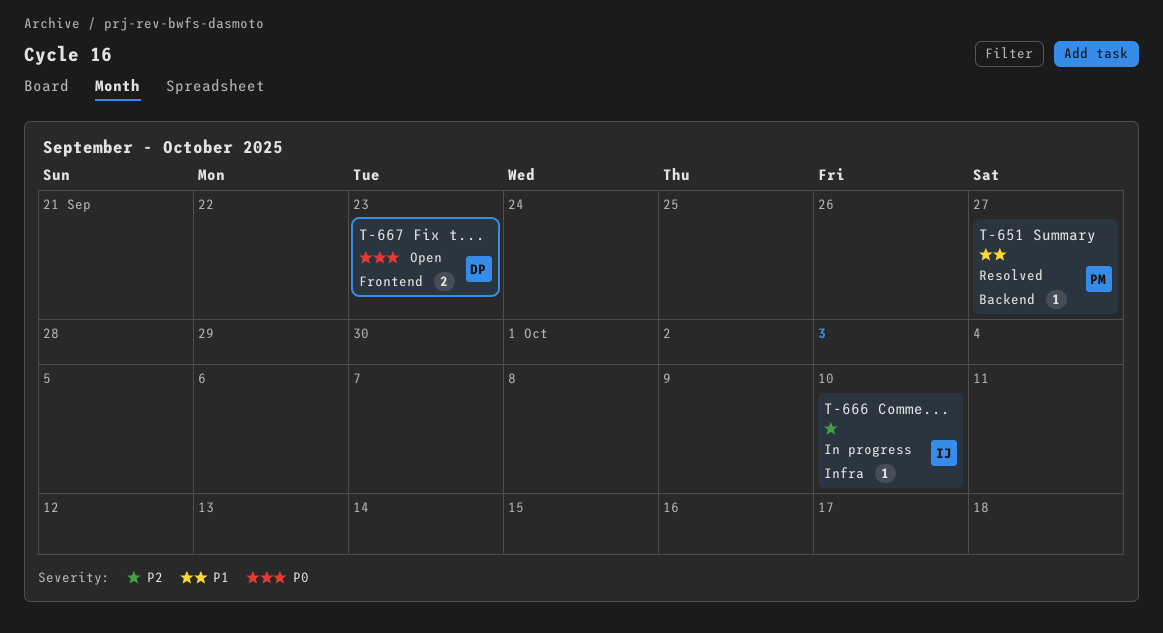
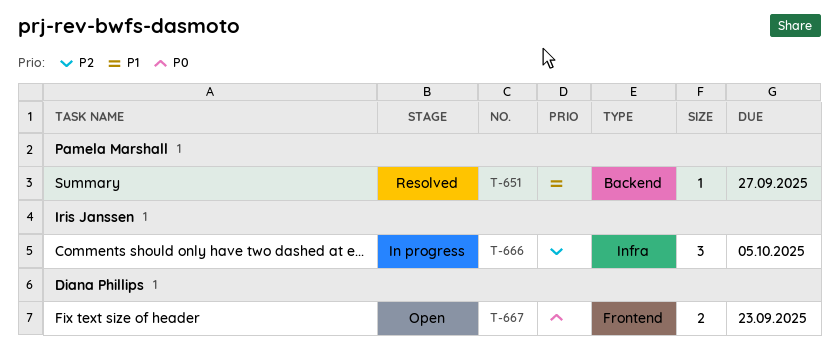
T-666, estimate: 1 -> 3
T-666, due: Oct 10 -> Oct 5

